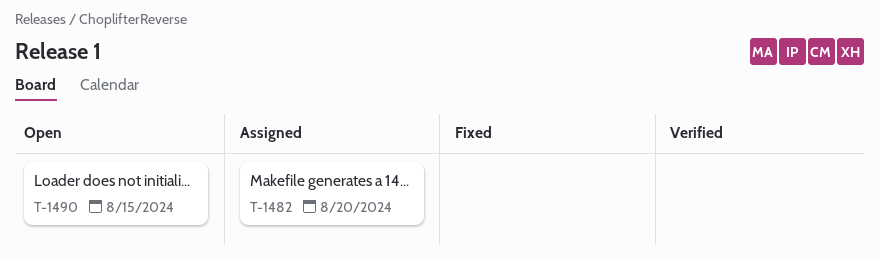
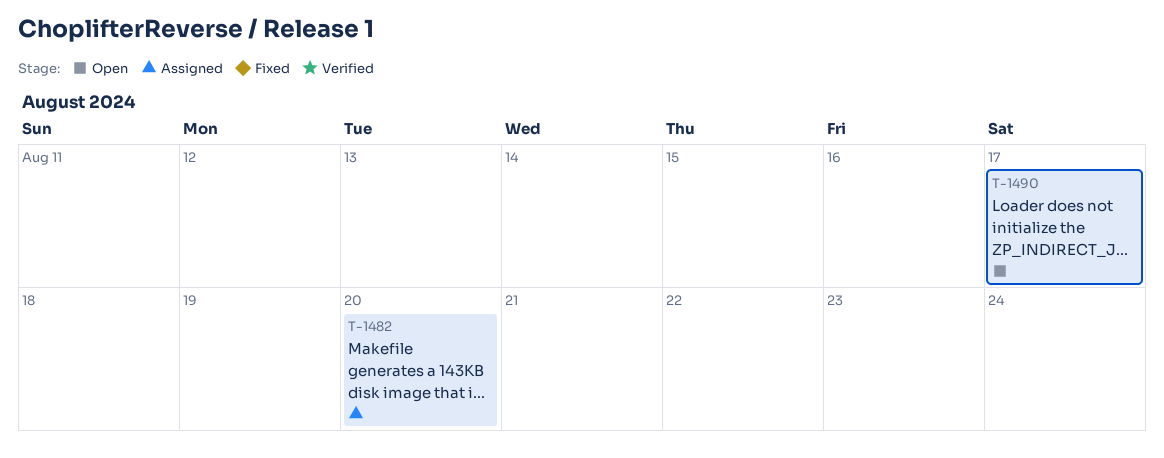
T-1490, due: Aug 15 -> Aug 17

